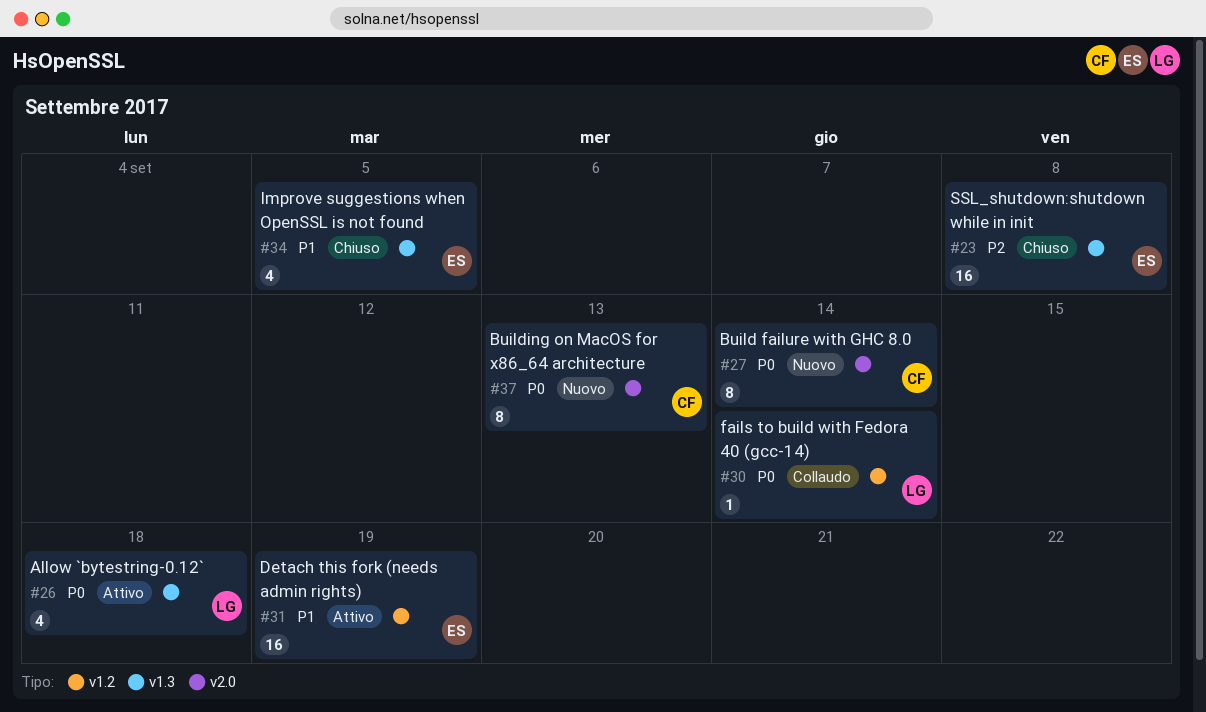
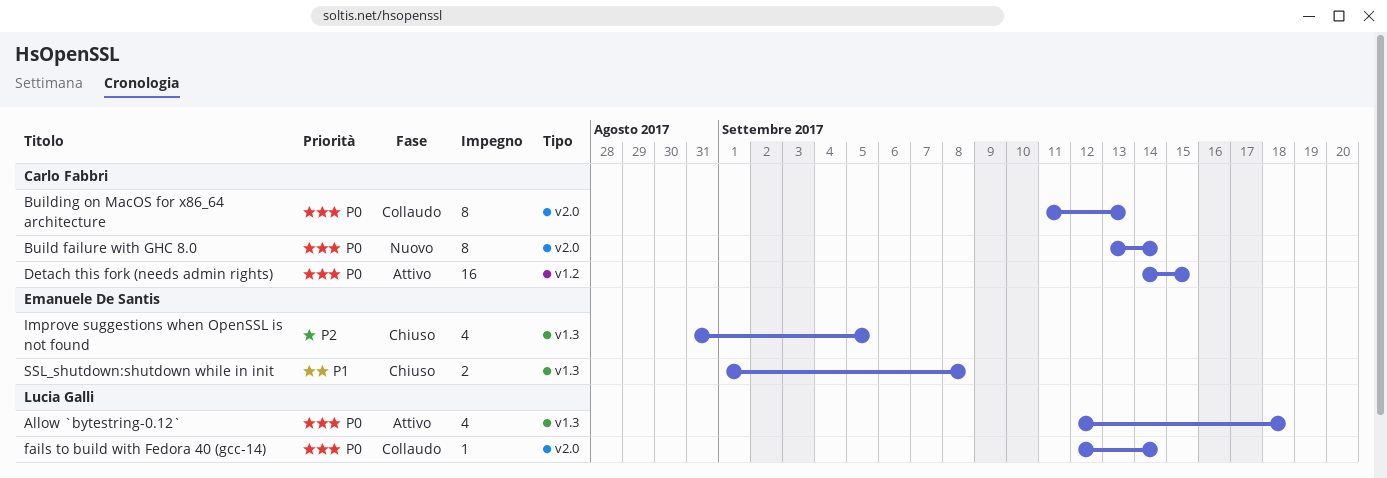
Building on MacOS for x86_64 architecture, status: Nuovo -> Collaudo
Detach this fork (needs admin rights), owner: Emanuele De Santis -> Carlo Fabbri
Detach this fork (needs admin rights), priority: P1 -> P0
Detach this fork (needs admin rights), due: Sep 19 -> Sep 15
fails to build with Fedora 40 (gcc-14), label: v1.2 -> v2.0
Improve suggestions when OpenSSL is not found, priority: P1 -> P2
SSL_shutdown:shutdown while in init, priority: P2 -> P1
SSL_shutdown:shutdown while in init, estimate: 16 -> 2

